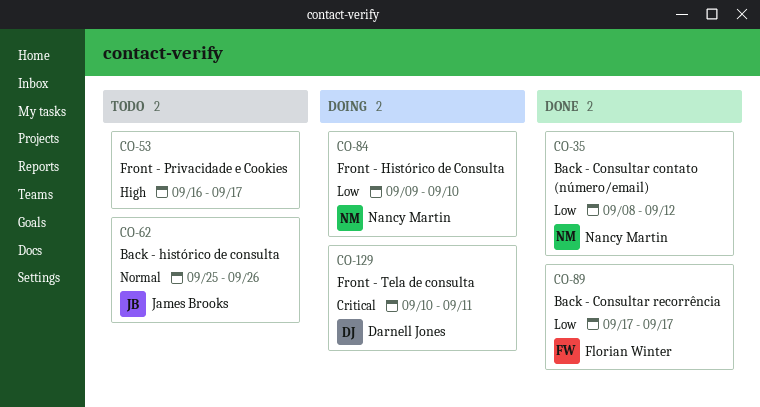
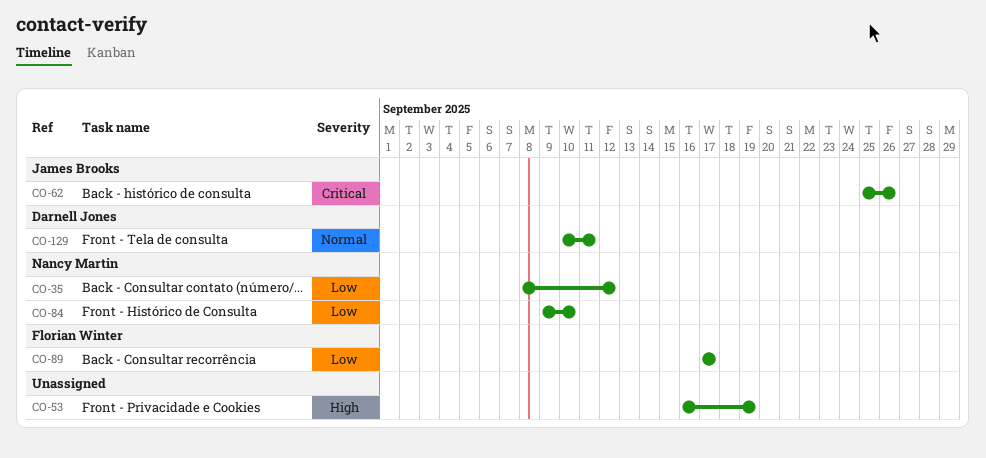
CO-53, due: Sep 17 -> Sep 19
CO-62, priority: Normal -> Critical
CO-129, priority: Critical -> Normal

